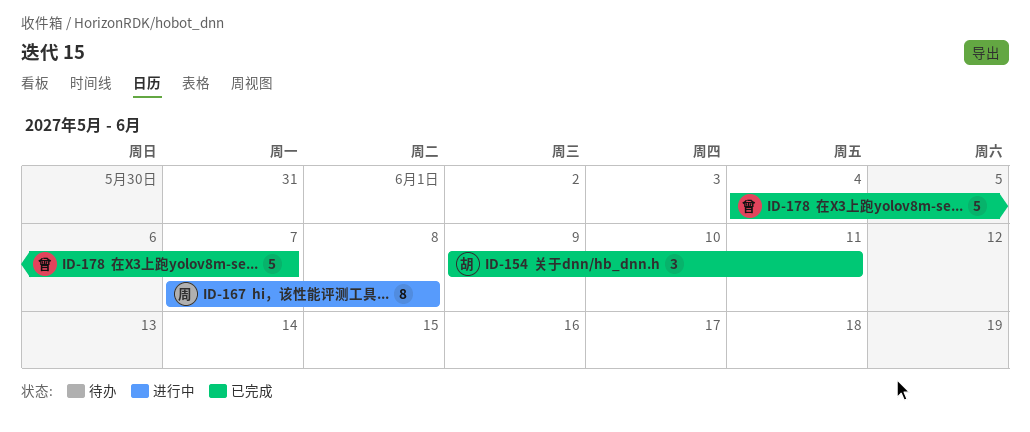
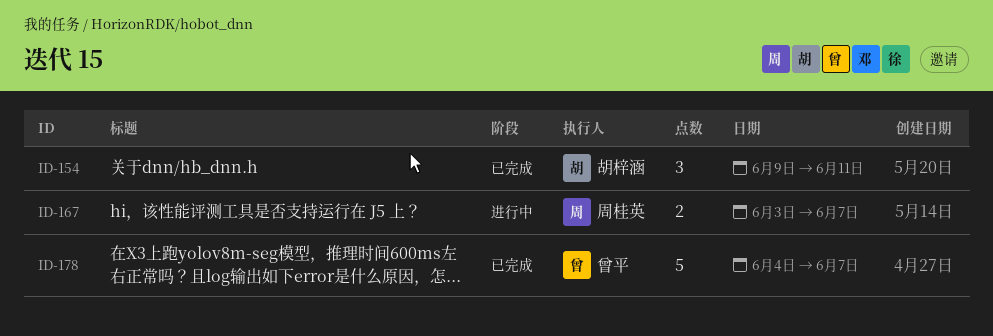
ID-167, estimate: 8 -> 2
ID-167, start: Jun 7 -> Jun 3
ID-167, due: Jun 8 -> Jun 7

